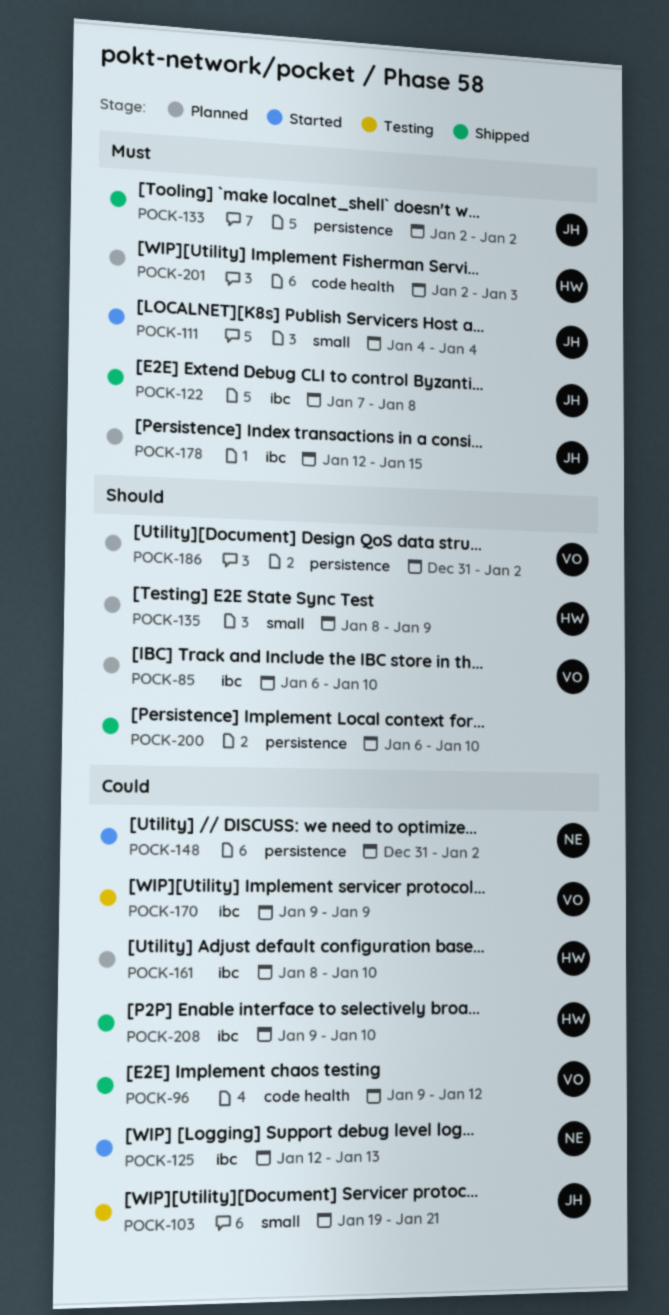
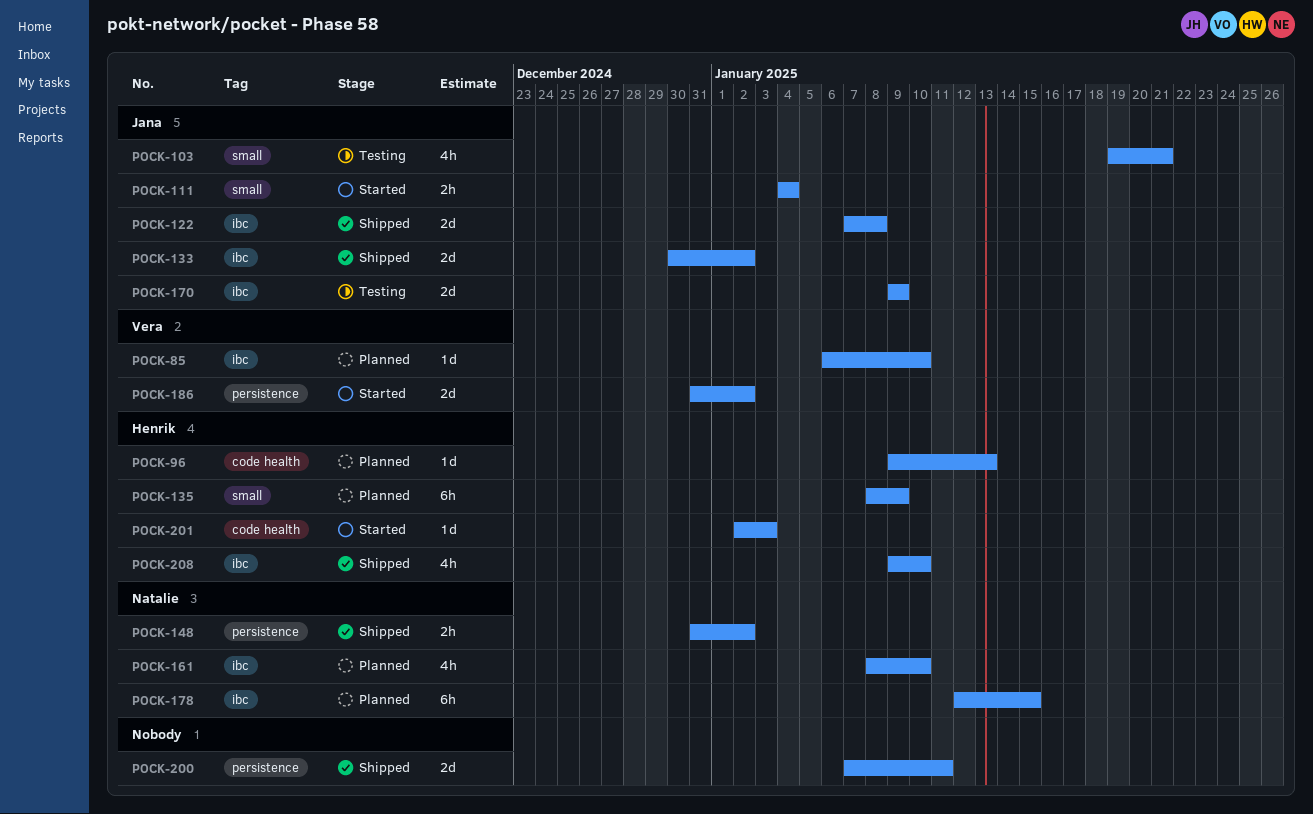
POCK-96, status: Shipped -> Planned
POCK-96, owner: Vera -> Henrik
POCK-96, due: Jan 12 -> Jan 13
POCK-125: present -> none
POCK-133, label: persistence -> ibc
POCK-133, start: Jan 2 -> Dec 30
POCK-148, status: Started -> Shipped
POCK-161, owner: Henrik -> Natalie
POCK-170, owner: Vera -> Jana
POCK-178, owner: Jana -> Natalie
POCK-186, status: Planned -> Started
POCK-200, start: Jan 6 -> Jan 7
POCK-200, due: Jan 10 -> Jan 11
POCK-201, status: Planned -> Started

